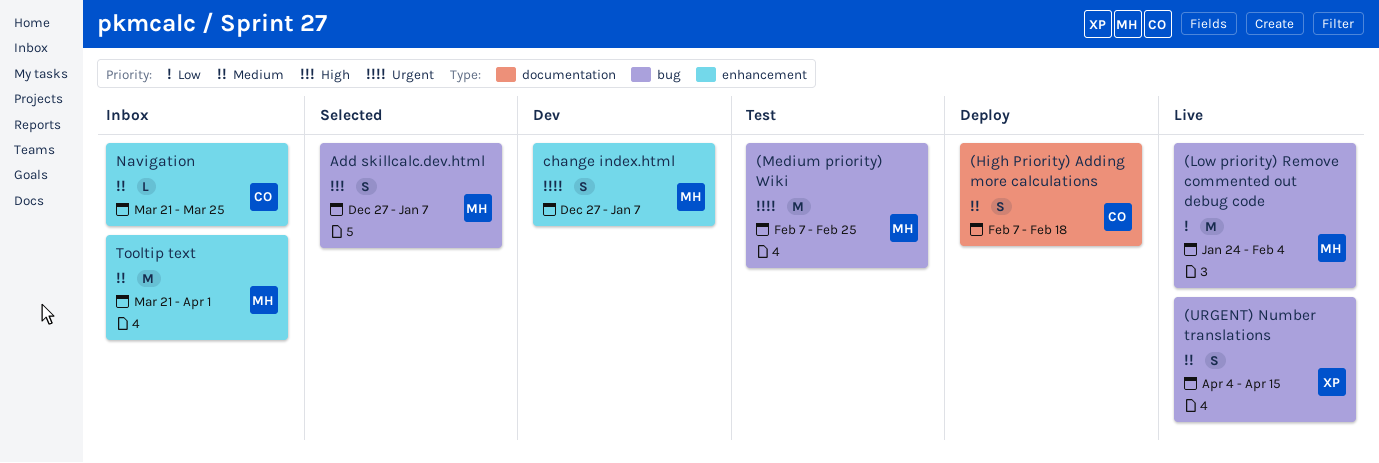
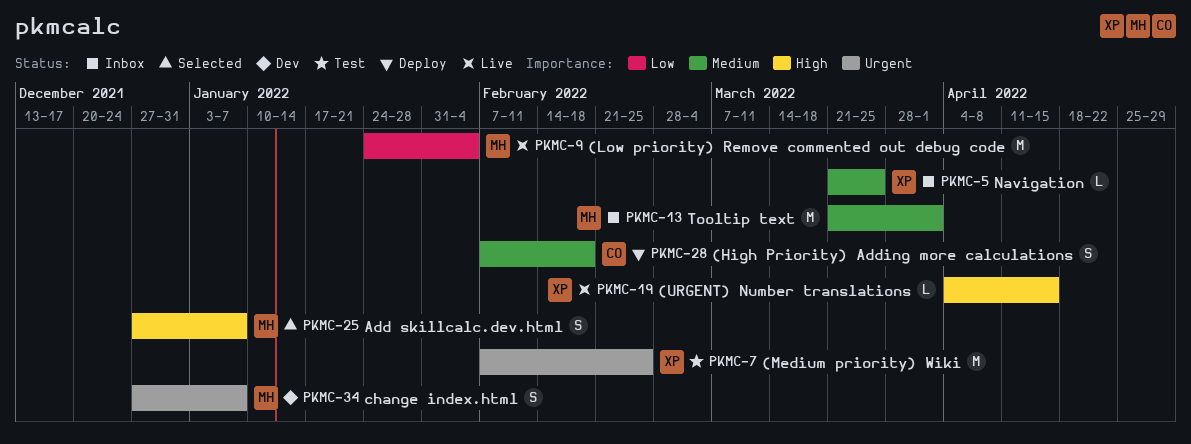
(Medium priority) Wiki, owner: MH -> XP
(URGENT) Number translations, priority: Medium -> High
(URGENT) Number translations, estimate: S -> L
Navigation, owner: CO -> XP

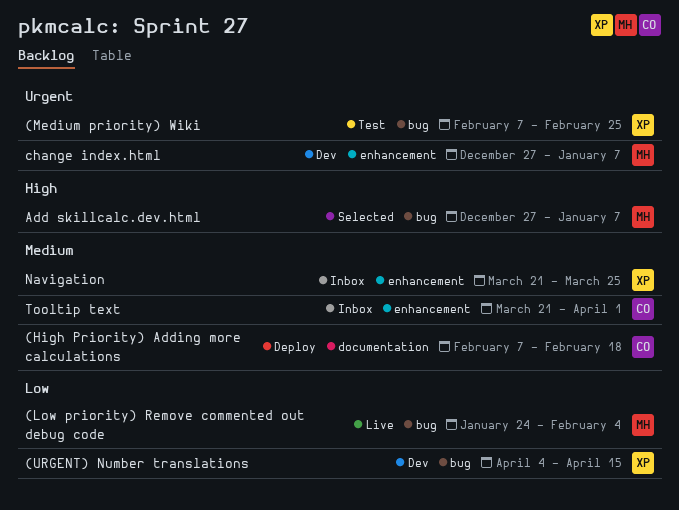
(URGENT) Number translations, status: Live -> Dev
(URGENT) Number translations, priority: High -> Low
Tooltip text, owner: MH -> CO

